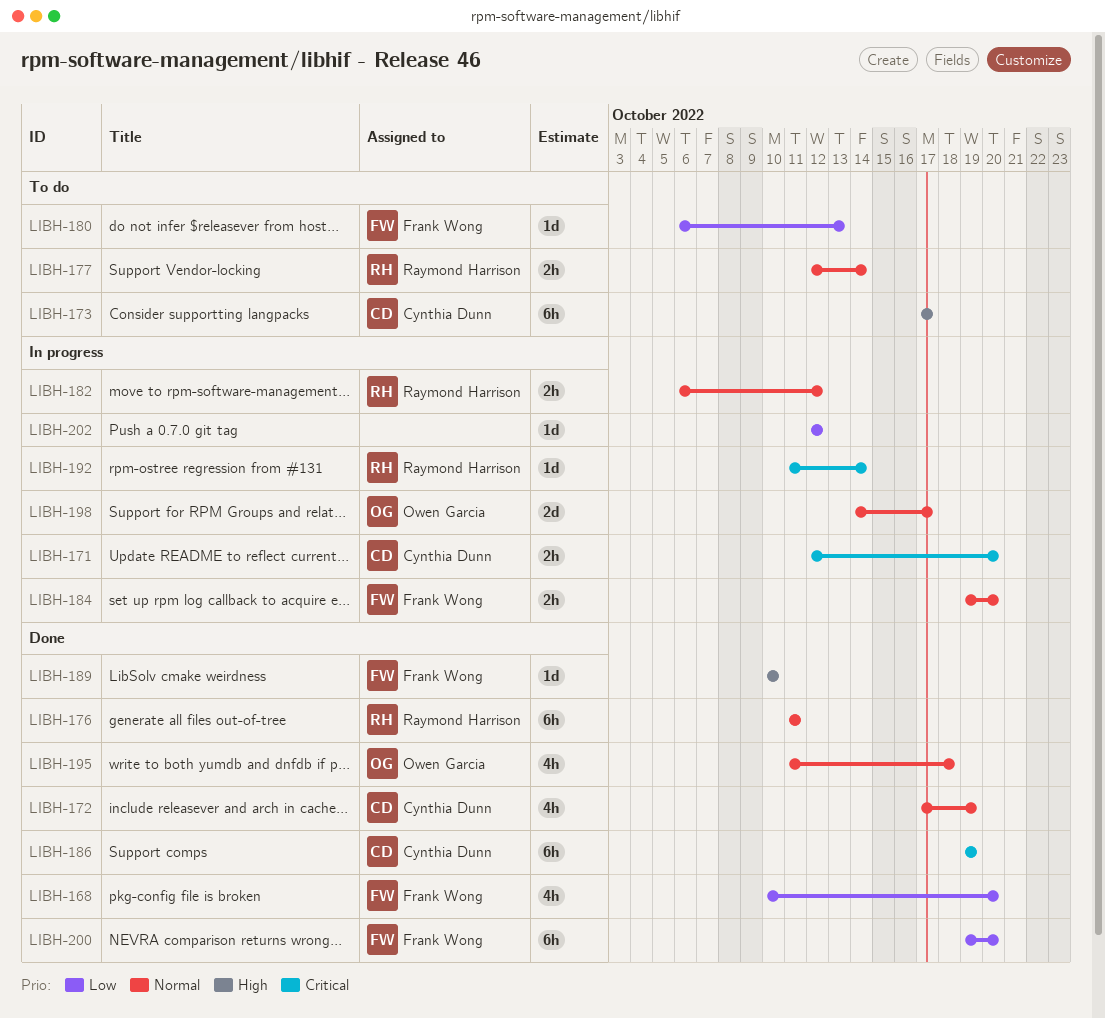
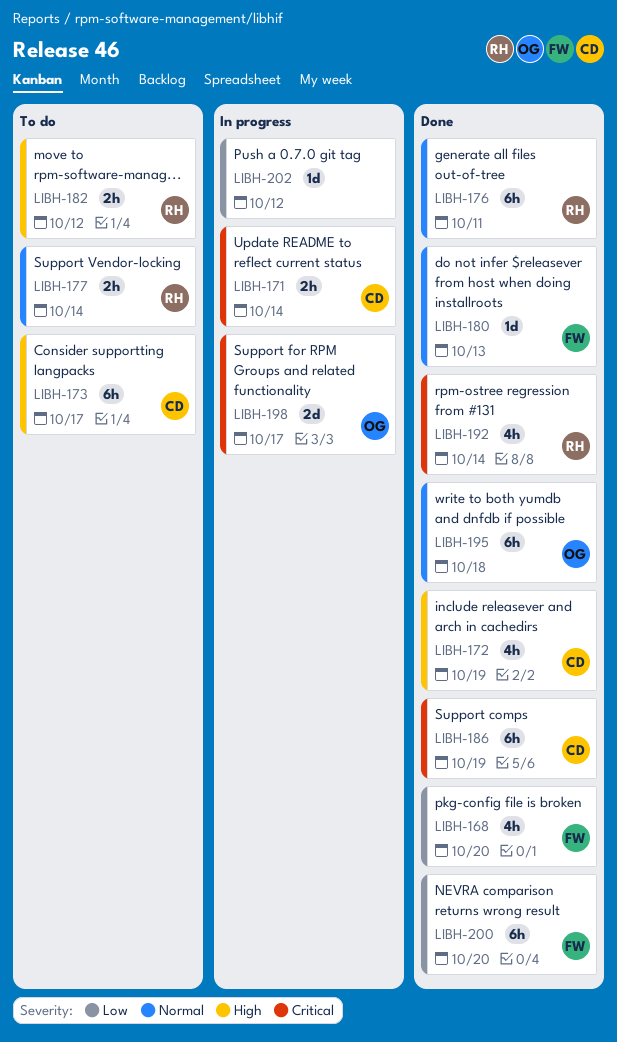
LIBH-171, due: Oct 20 -> Oct 14
LIBH-172, priority: Normal -> High
LIBH-180, status: To do -> Done
LIBH-180, priority: Low -> Normal
LIBH-182, status: In progress -> To do
LIBH-182, priority: Normal -> High
LIBH-184: present -> none
LIBH-189: present -> none
LIBH-192, status: In progress -> Done
LIBH-192, estimate: 1d -> 4h
LIBH-195, estimate: 4h -> 6h
LIBH-198, priority: Normal -> Critical

